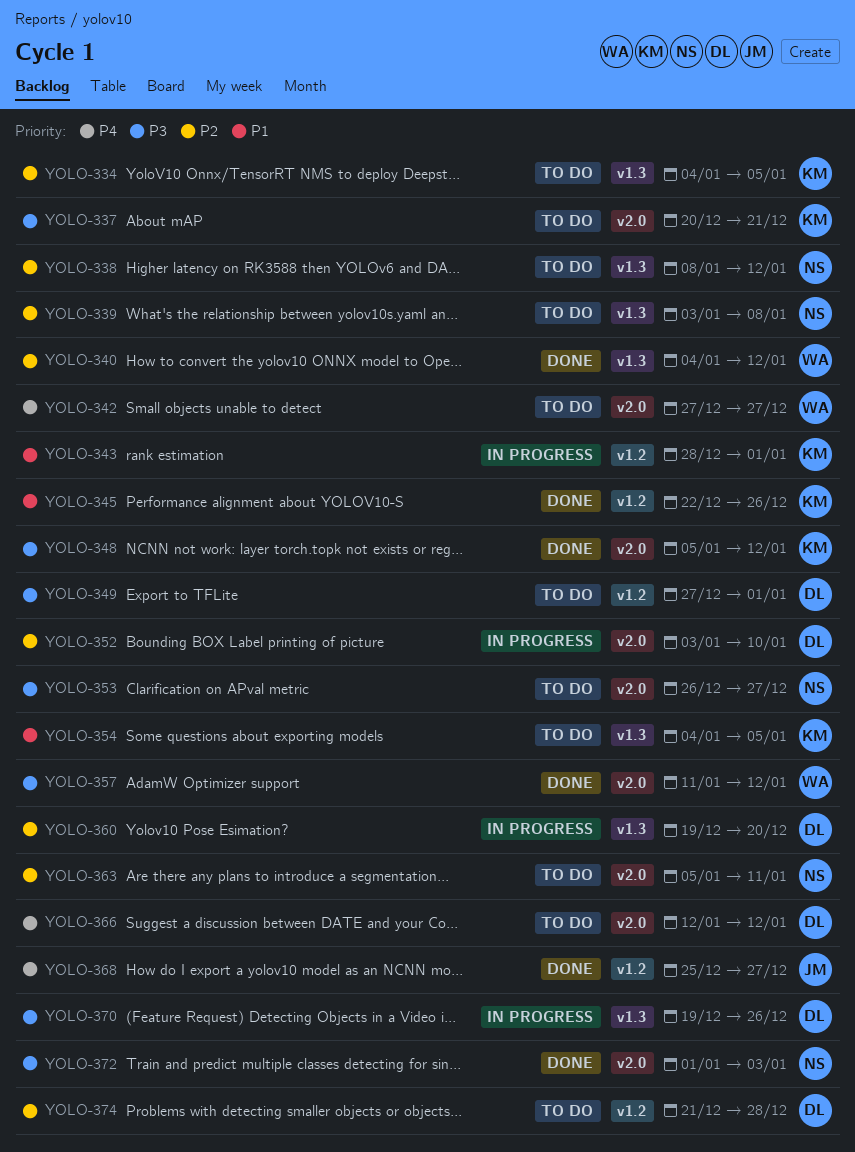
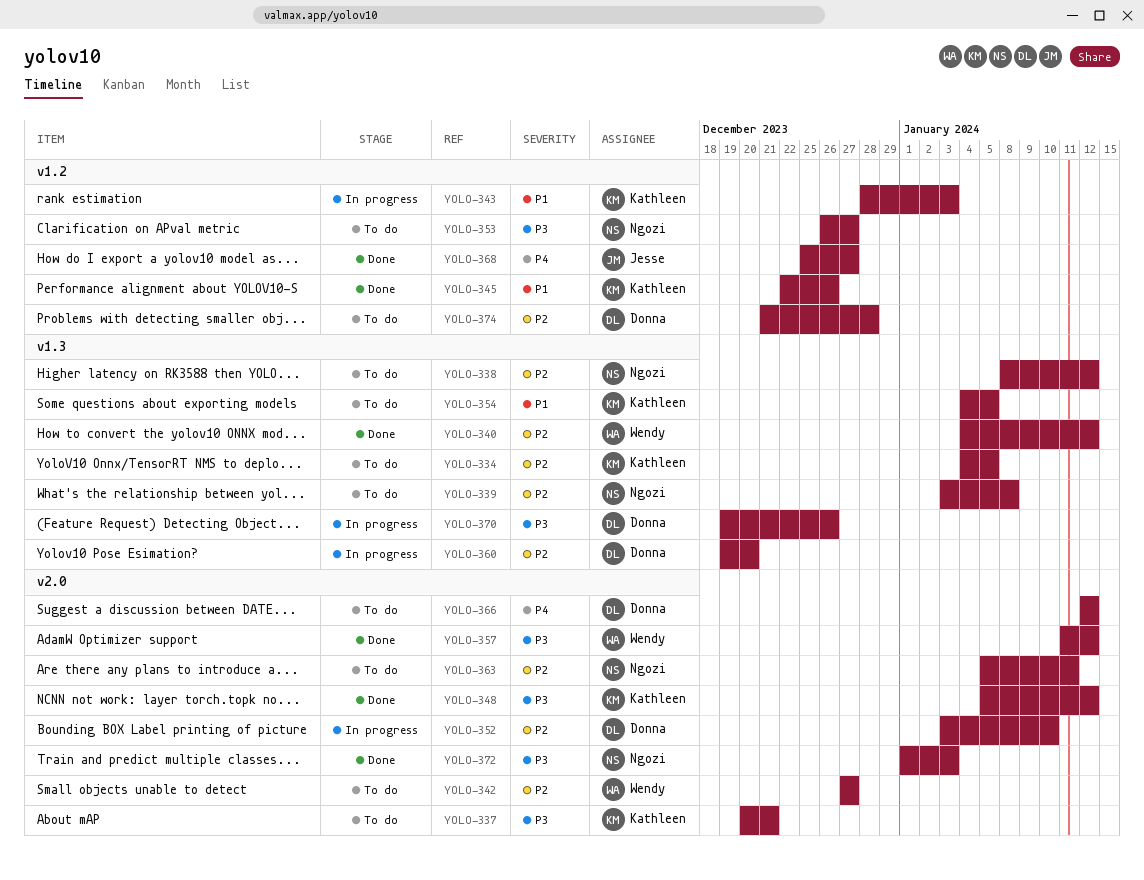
YOLO-342, priority: P4 -> P2
YOLO-343, due: Jan 1 -> Jan 3
YOLO-349: present -> none
YOLO-353, label: v2.0 -> v1.2

